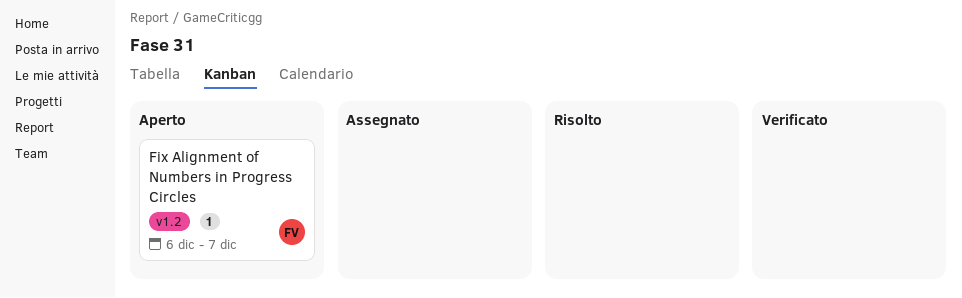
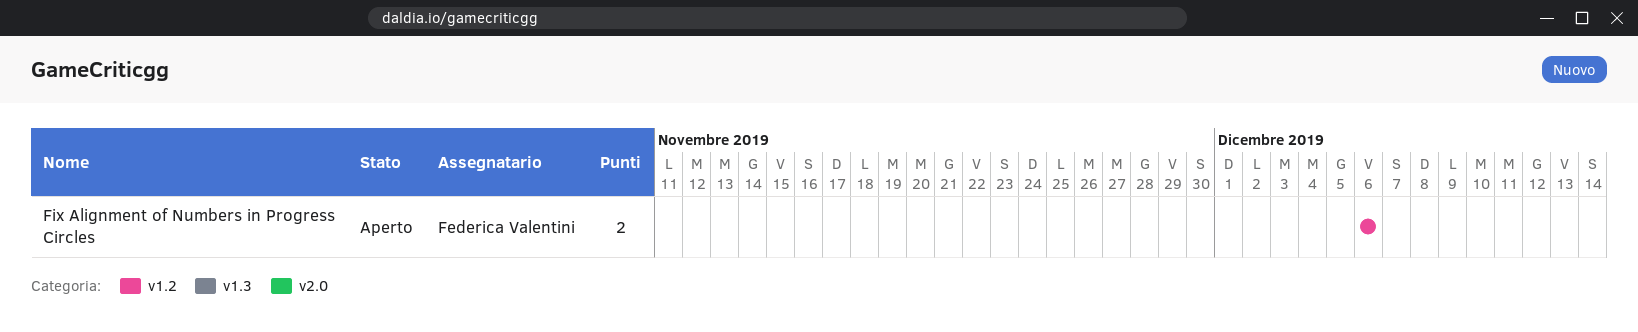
Fix Alignment of Numbers in Progress Circles, estimate: 1 -> 2
Fix Alignment of Numbers in Progress Circles, due: Dec 7 -> Dec 6

